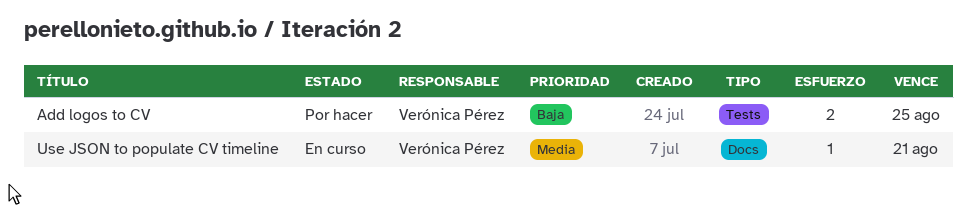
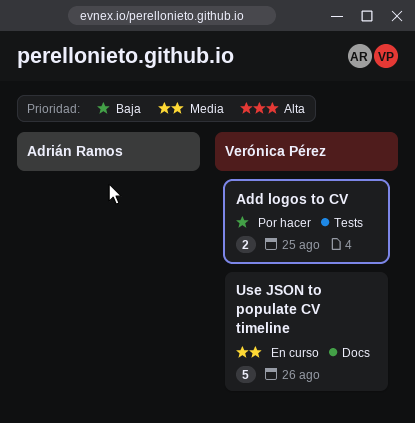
Use JSON to populate CV timeline, estimate: 1 -> 5
Use JSON to populate CV timeline, due: Aug 21 -> Aug 26

